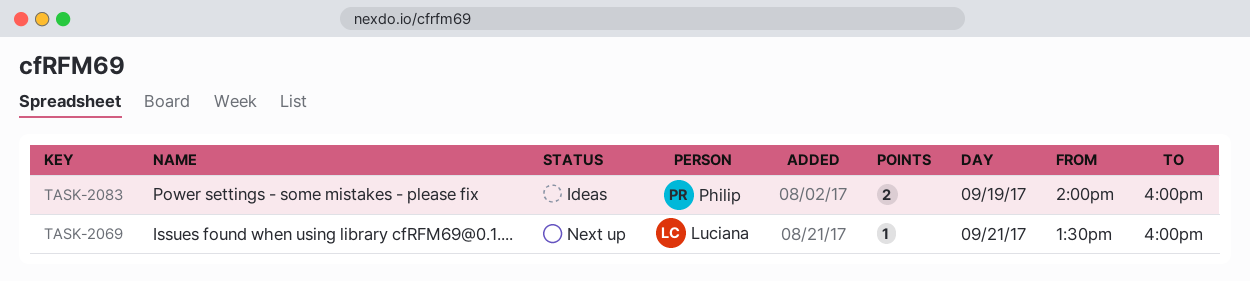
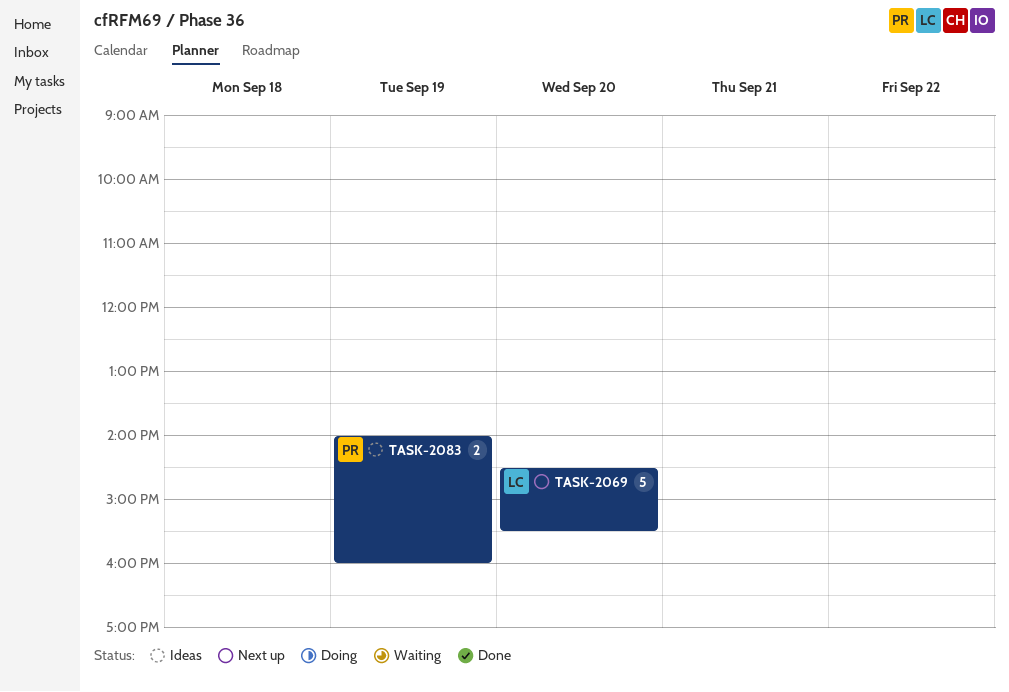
TASK-2069, estimate: 1 -> 5
TASK-2069, day: Sep 21 -> Sep 20
TASK-2069, begins: 13:30 -> 14:30
TASK-2069, ends: 16:00 -> 15:30

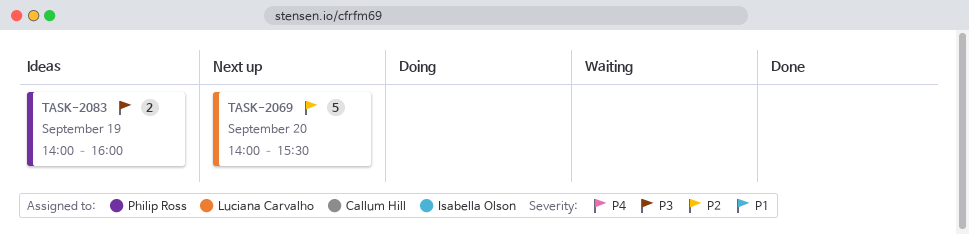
TASK-2069, begins: 14:30 -> 14:00

